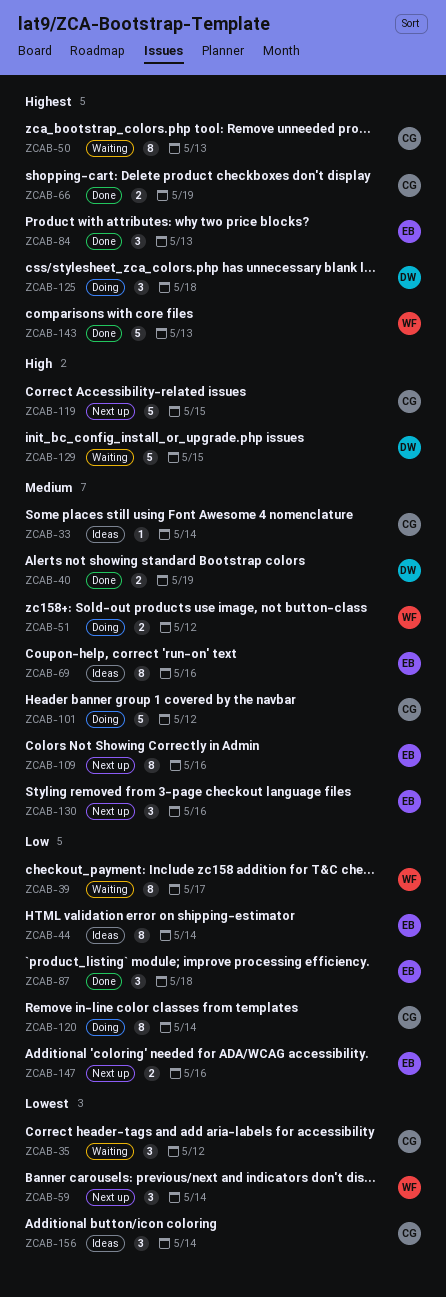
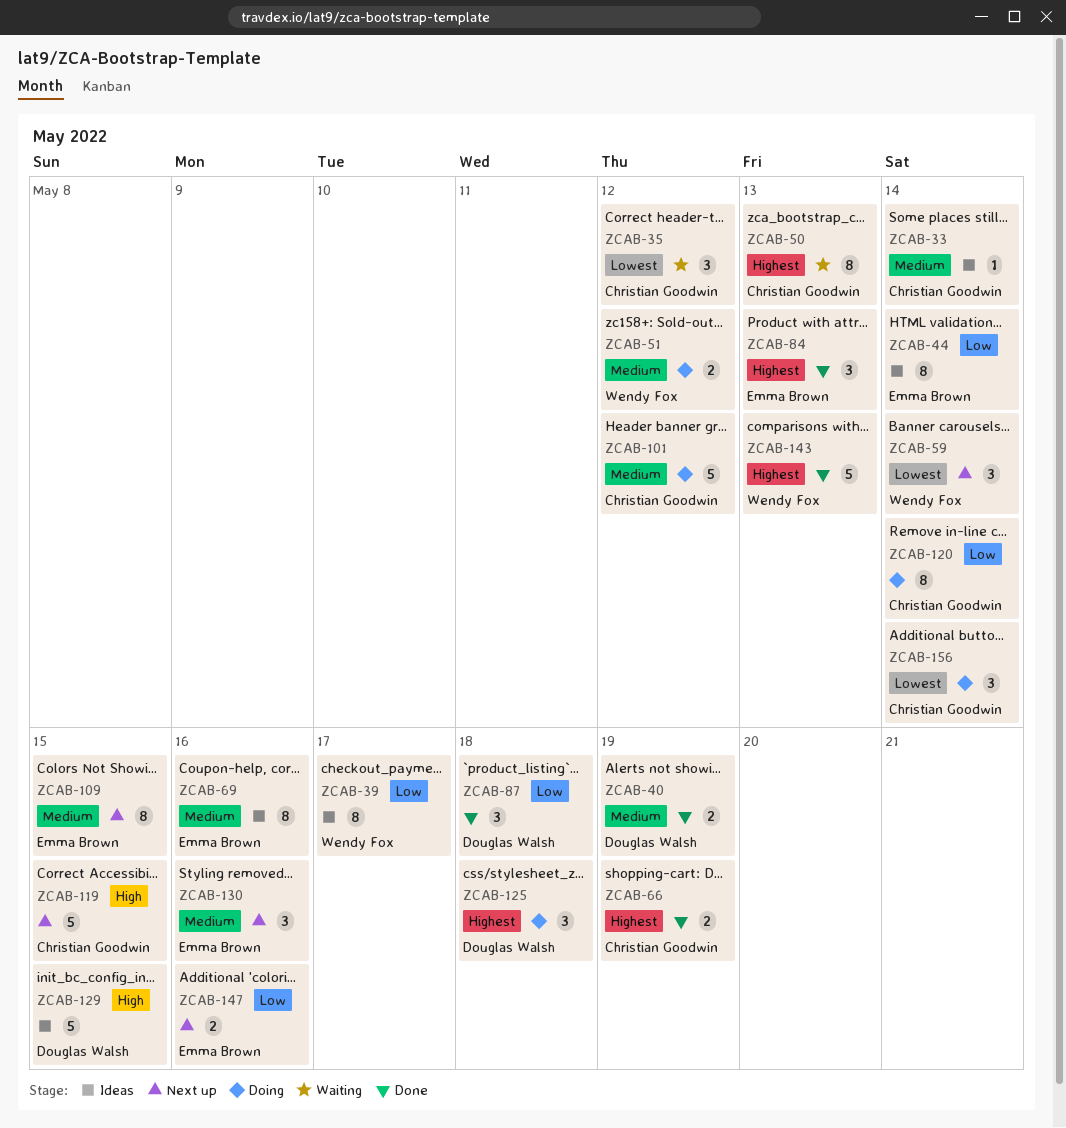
ZCAB-39, status: Waiting -> Ideas
ZCAB-87, owner: Emma Brown -> Douglas Walsh
ZCAB-109, due: May 16 -> May 15
ZCAB-129, status: Waiting -> Ideas
ZCAB-156, status: Ideas -> Doing

